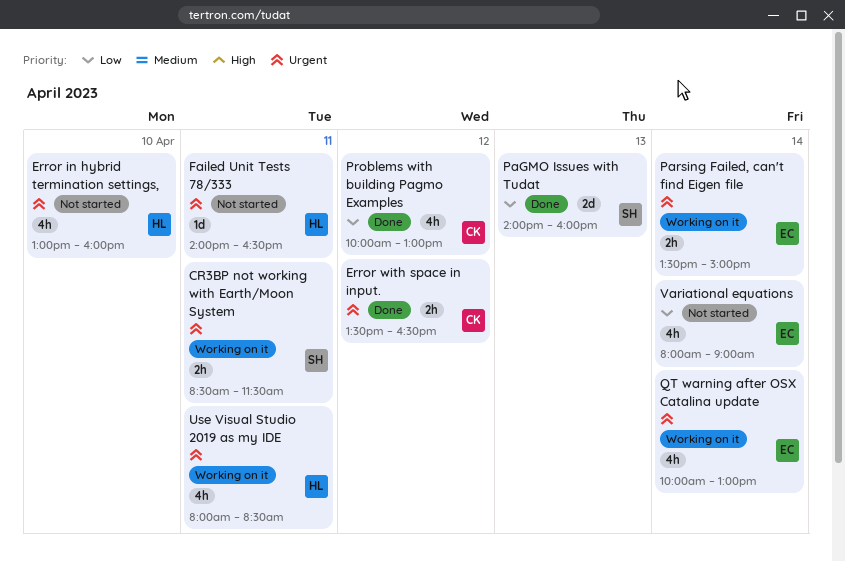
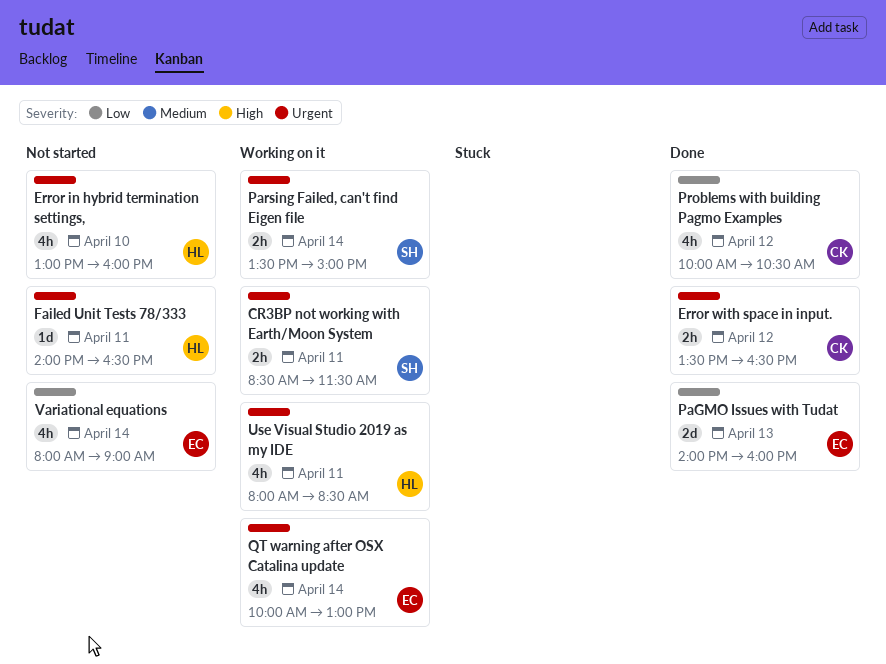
PaGMO Issues with Tudat, owner: SH -> EC
Parsing Failed, can't find Eigen file, owner: EC -> SH
Problems with building Pagmo Examples, ends: 13:00 -> 10:30

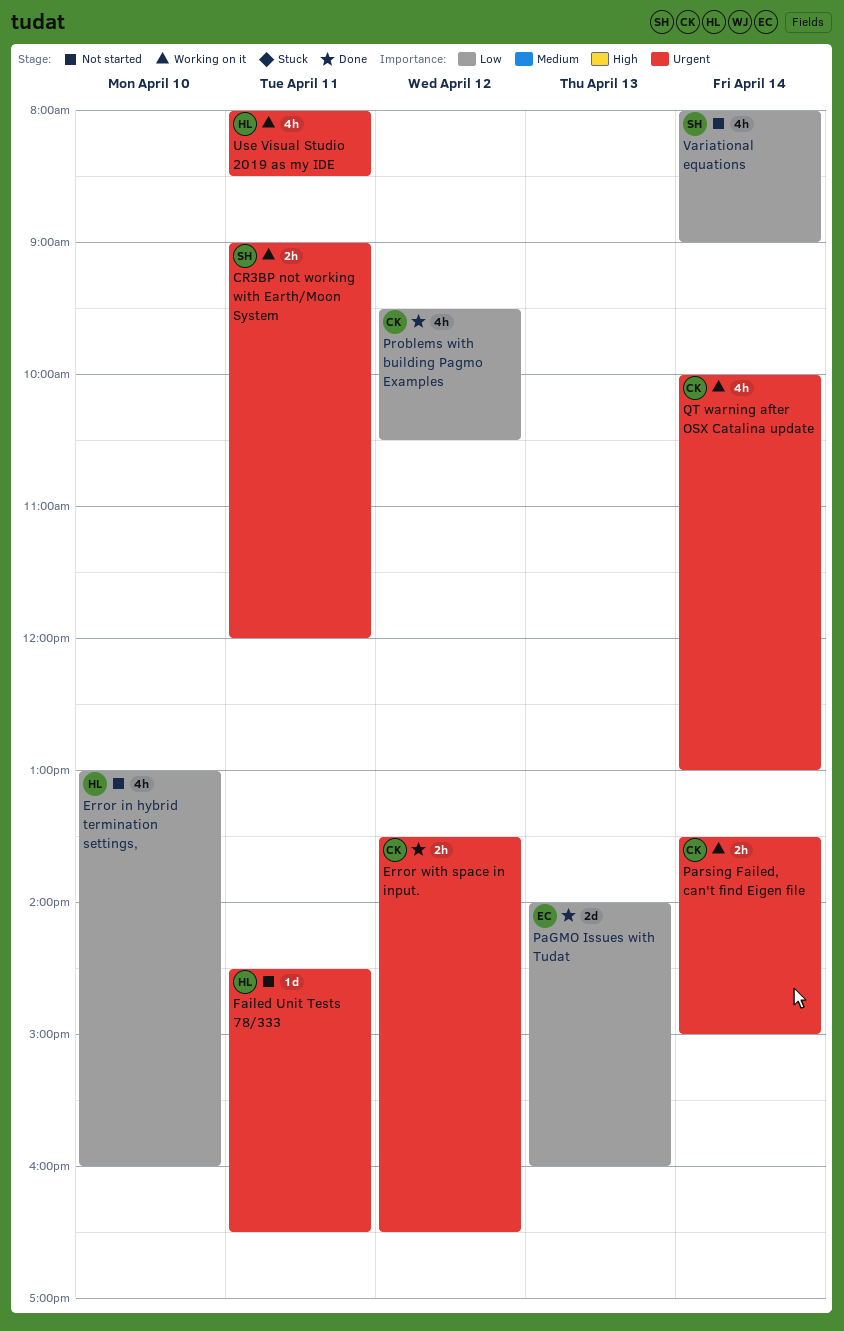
CR3BP not working with Earth/Moon System, begins: 08:30 -> 09:00
CR3BP not working with Earth/Moon System, ends: 11:30 -> 12:00
Error in hybrid termination settings,, priority: Urgent -> Low
Failed Unit Tests 78/333, begins: 14:00 -> 14:30
Parsing Failed, can't find Eigen file, owner: SH -> CK
Problems with building Pagmo Examples, begins: 10:00 -> 09:30
QT warning after OSX Catalina update, owner: EC -> CK
Variational equations, owner: EC -> SH

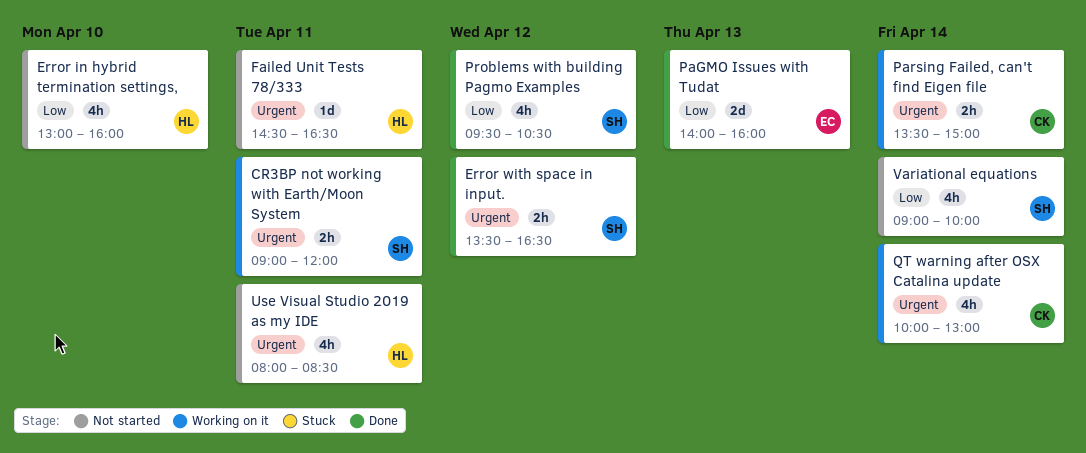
Error with space in input., owner: CK -> SH
Problems with building Pagmo Examples, owner: CK -> SH
Use Visual Studio 2019 as my IDE, status: Working on it -> Not started
Variational equations, begins: 08:00 -> 09:00
Variational equations, ends: 09:00 -> 10:00

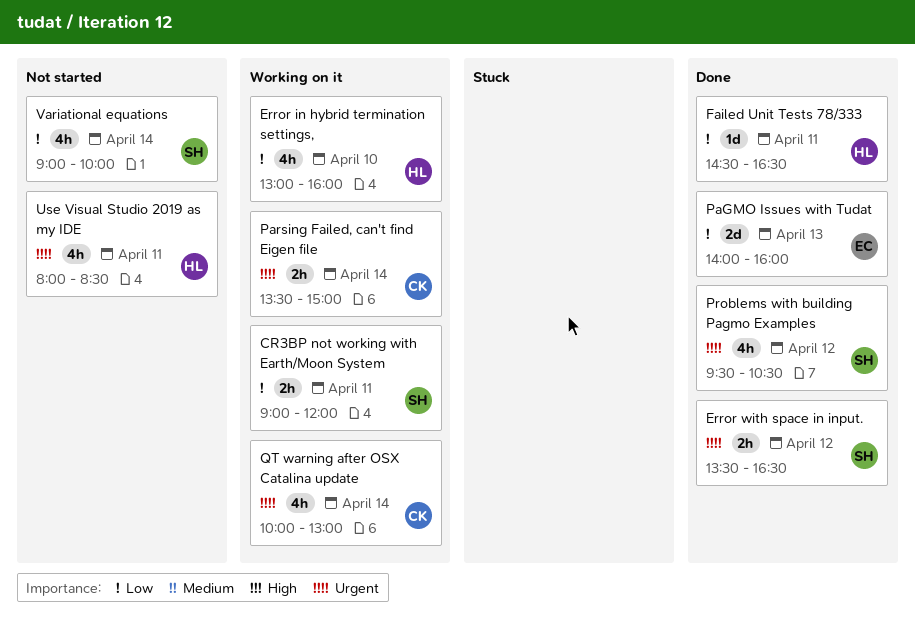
CR3BP not working with Earth/Moon System, priority: Urgent -> Low
Error in hybrid termination settings,, status: Not started -> Working on it
Failed Unit Tests 78/333, status: Not started -> Done
Failed Unit Tests 78/333, priority: Urgent -> Low
Problems with building Pagmo Examples, priority: Low -> Urgent

